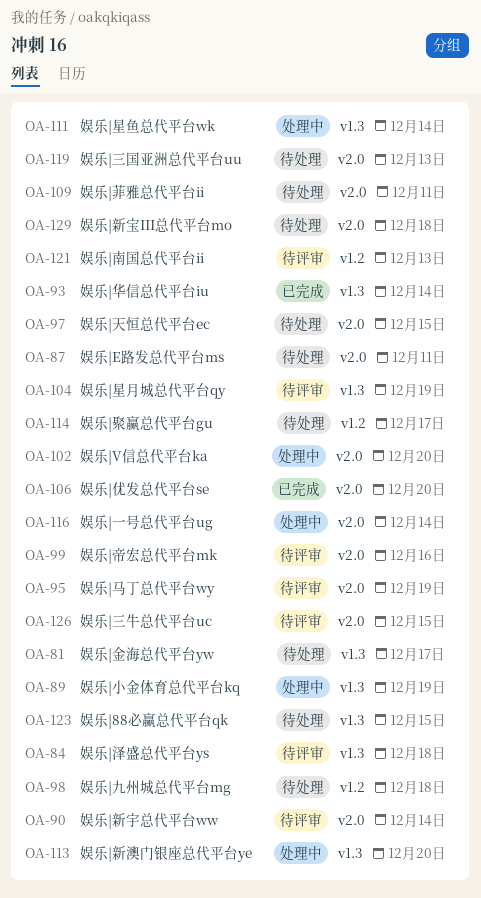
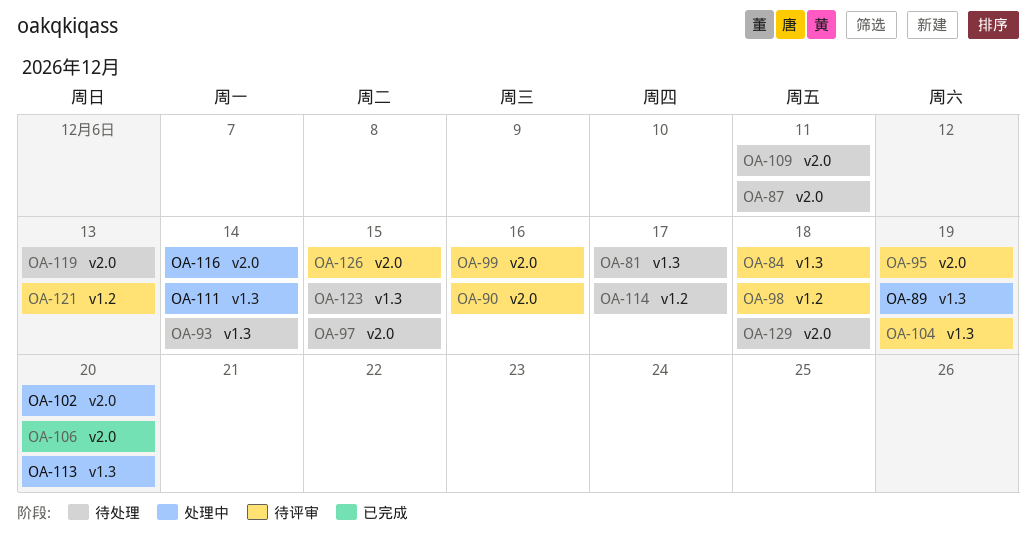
OA-90, due: Dec 14 -> Dec 16
OA-93, status: 已完成 -> 待处理
OA-98, status: 待处理 -> 待评审

